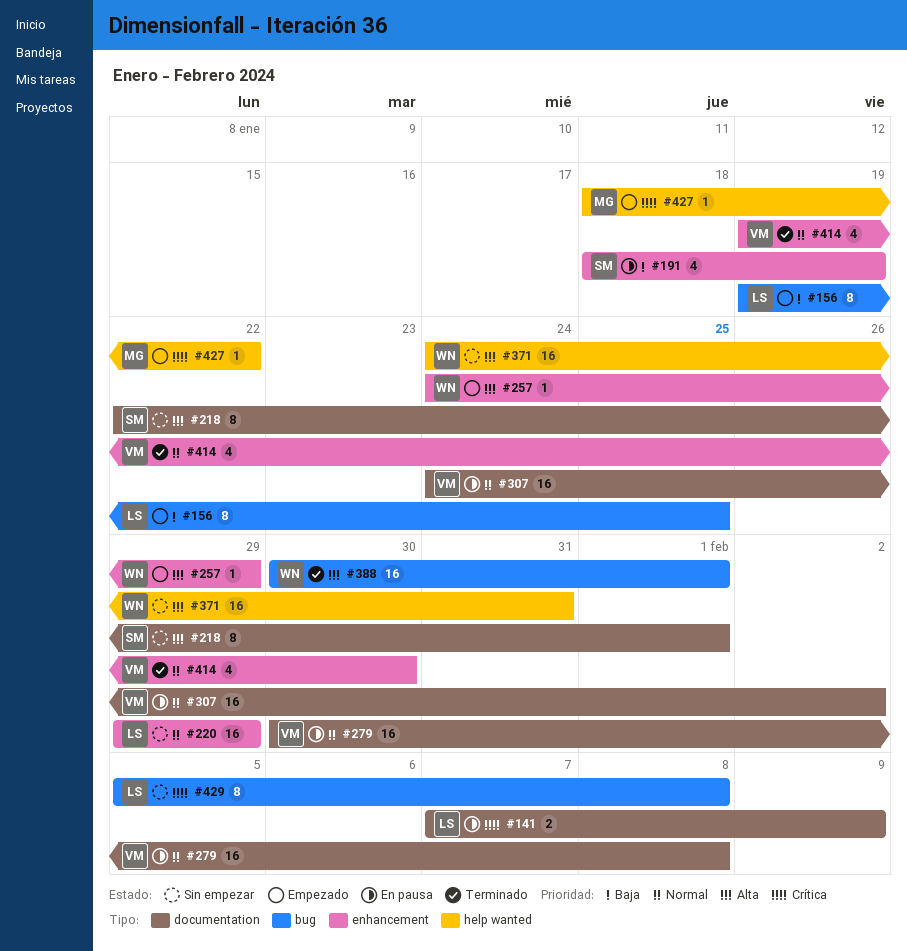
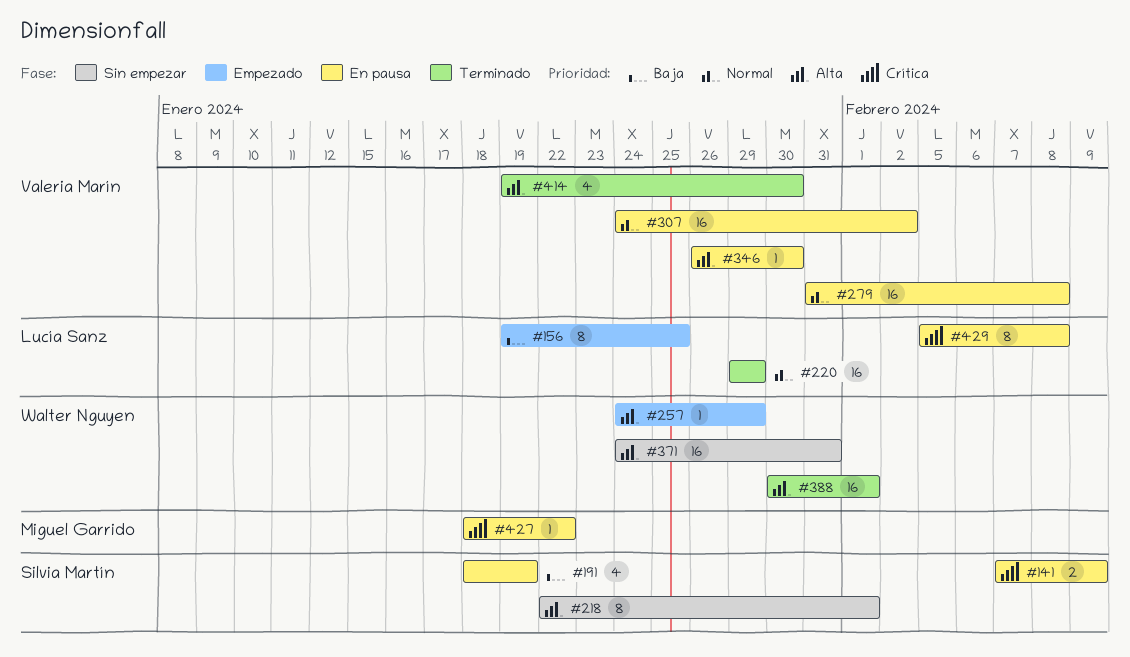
#141, owner: Lucía Sanz -> Silvia Martín
#220, status: Sin empezar -> Terminado
#279, start: Jan 30 -> Jan 31
#346: none -> present
#414, priority: Normal -> Alta
#427, status: Empezado -> En pausa
#429, status: Sin empezar -> En pausa

